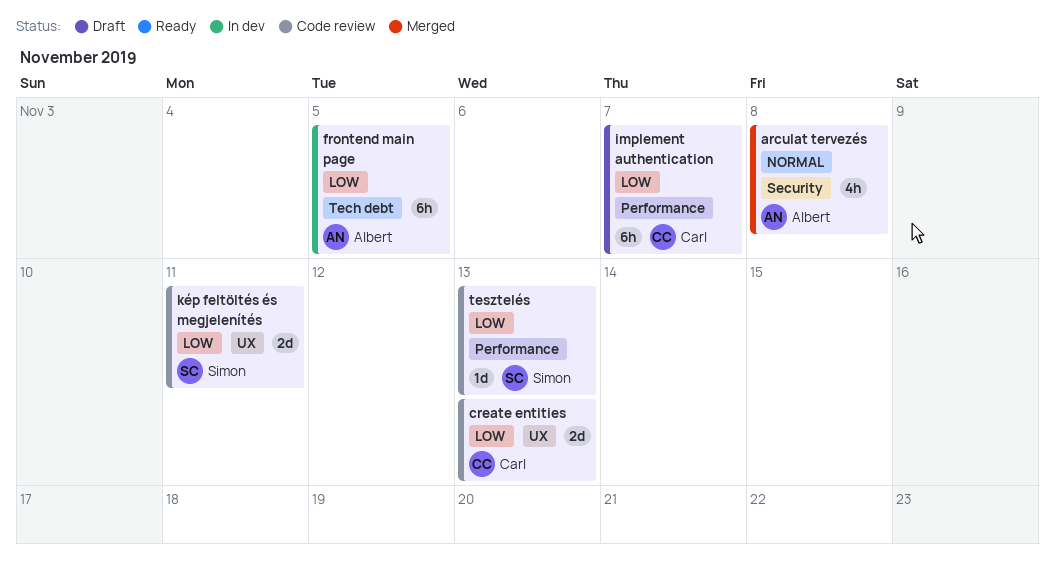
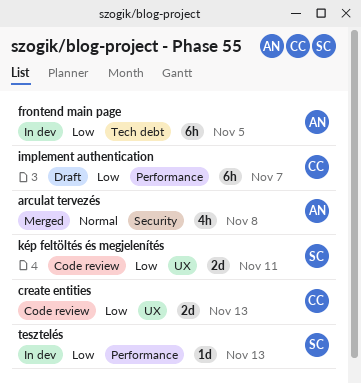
tesztelés, status: Code review -> In dev

